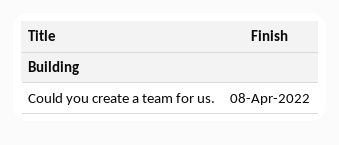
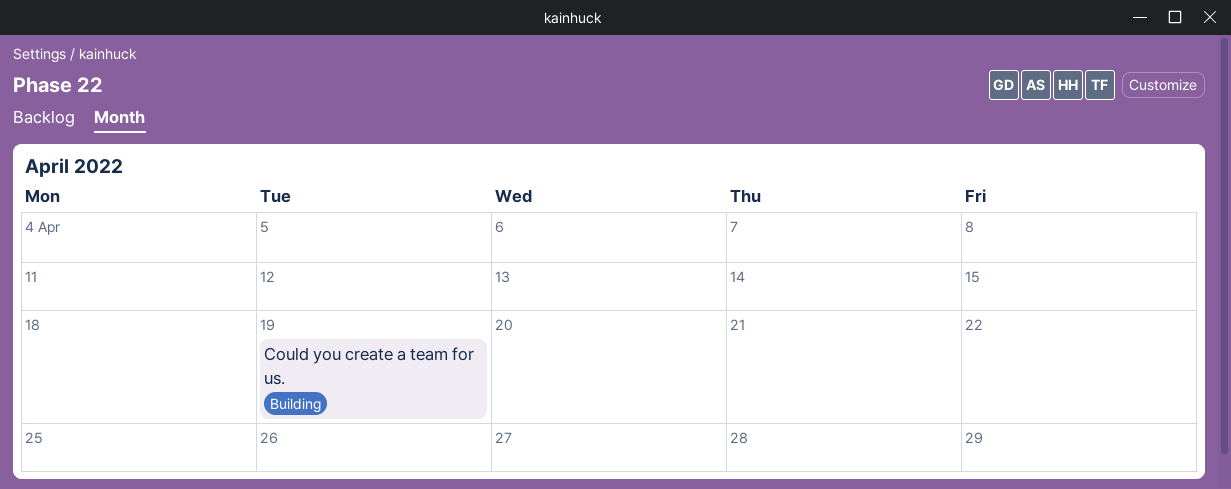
Could you create a team for us., due: Apr 8 -> Apr 19

